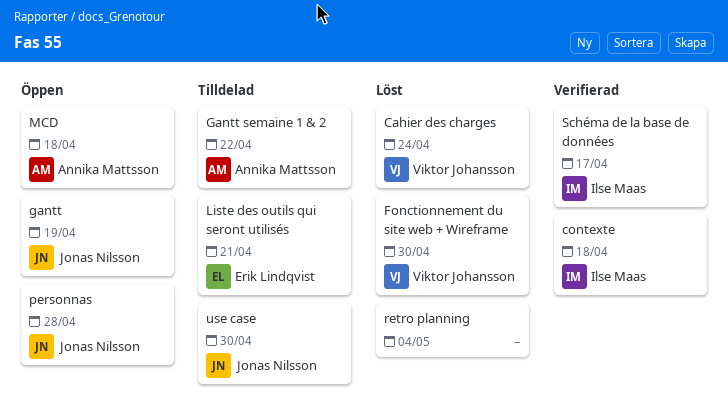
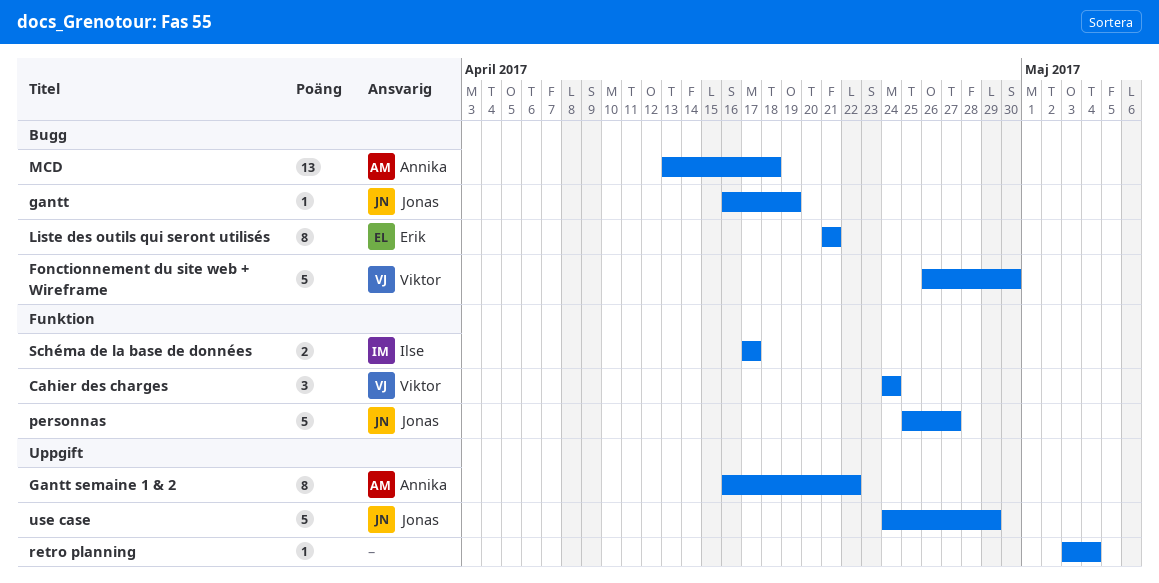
contexte: present -> none
personnas, due: Apr 28 -> Apr 27
use case, due: Apr 30 -> Apr 29

